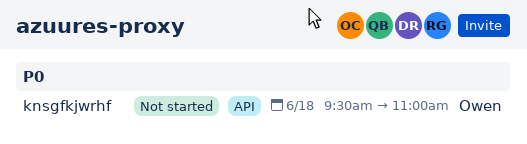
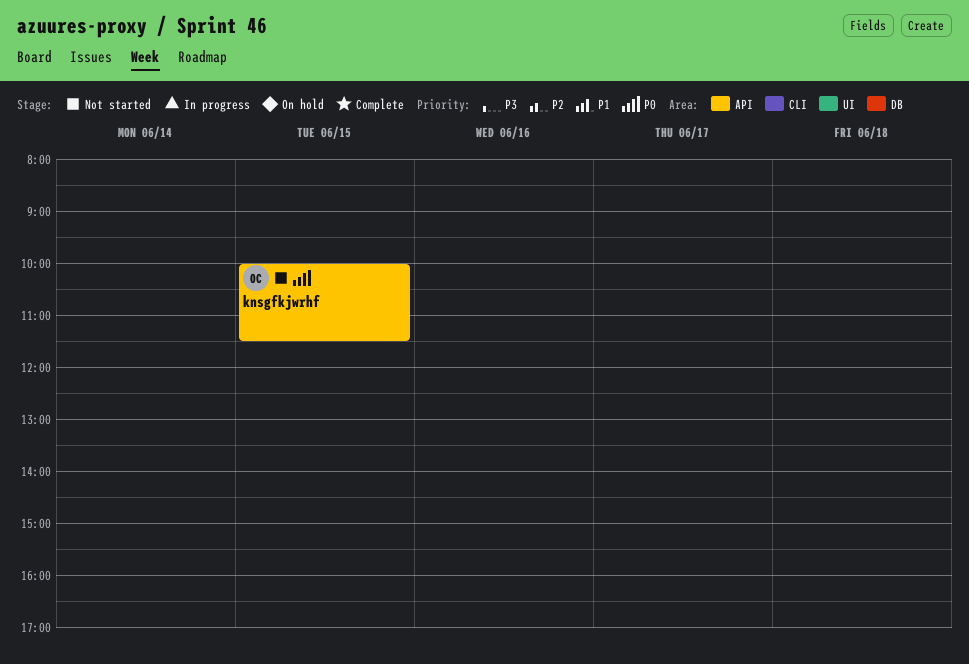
knsgfkjwrhf, day: Jun 18 -> Jun 15
knsgfkjwrhf, begins: 09:30 -> 10:00
knsgfkjwrhf, ends: 11:00 -> 11:30

